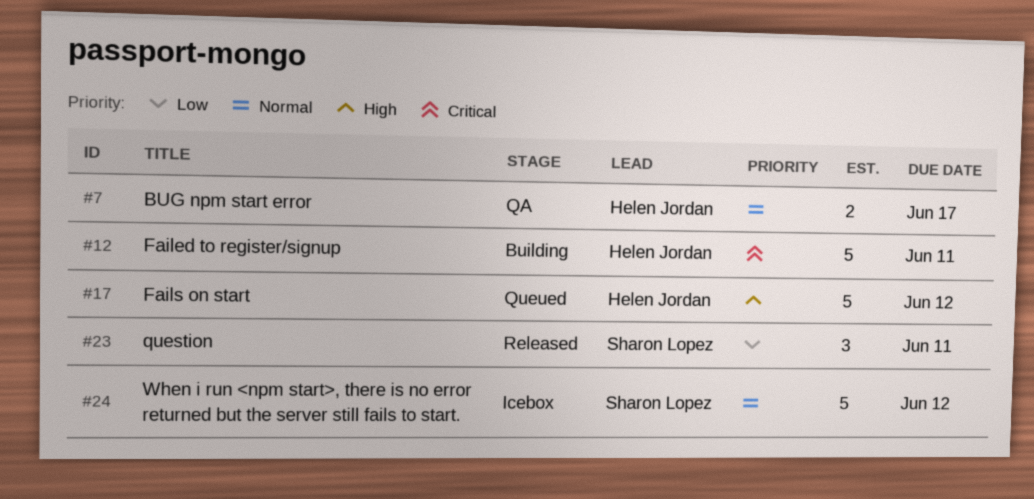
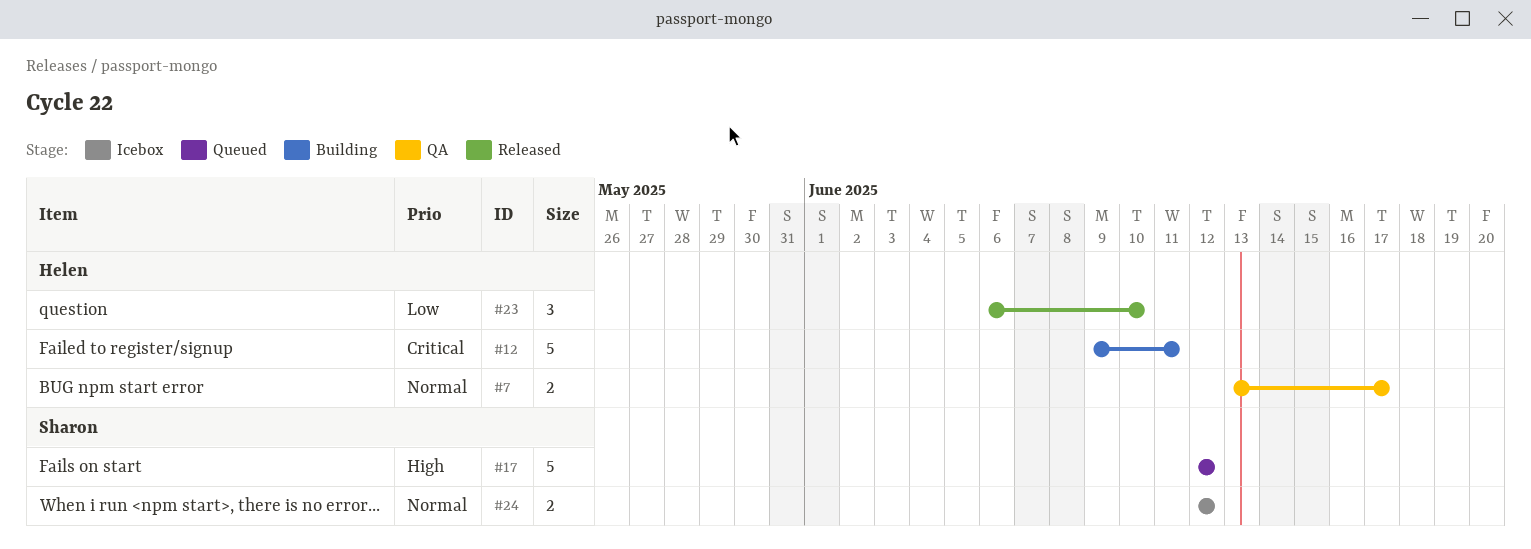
#17, owner: Helen Jordan -> Sharon Lopez
#23, owner: Sharon Lopez -> Helen Jordan
#23, due: Jun 11 -> Jun 10
#24, estimate: 5 -> 2

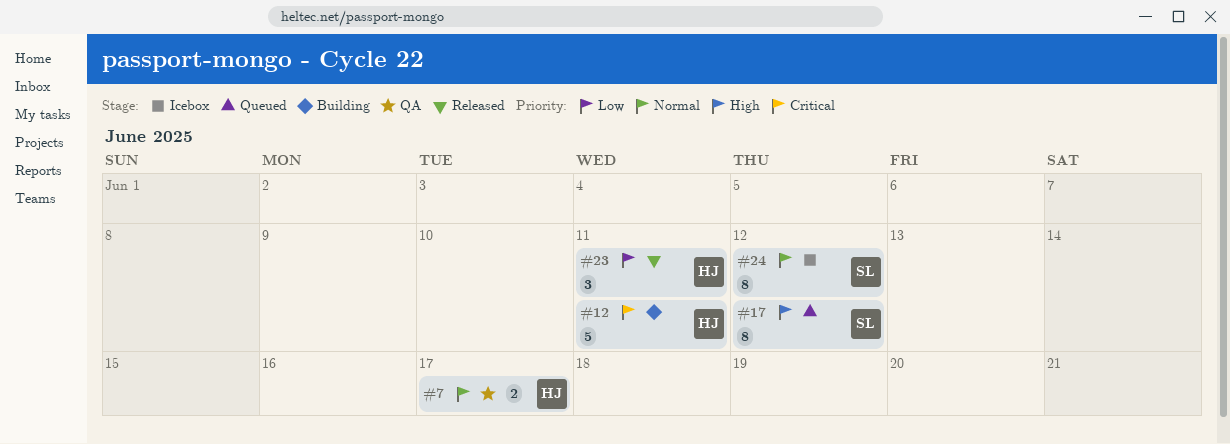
#17, estimate: 5 -> 8
#23, due: Jun 10 -> Jun 11
#24, estimate: 2 -> 8

